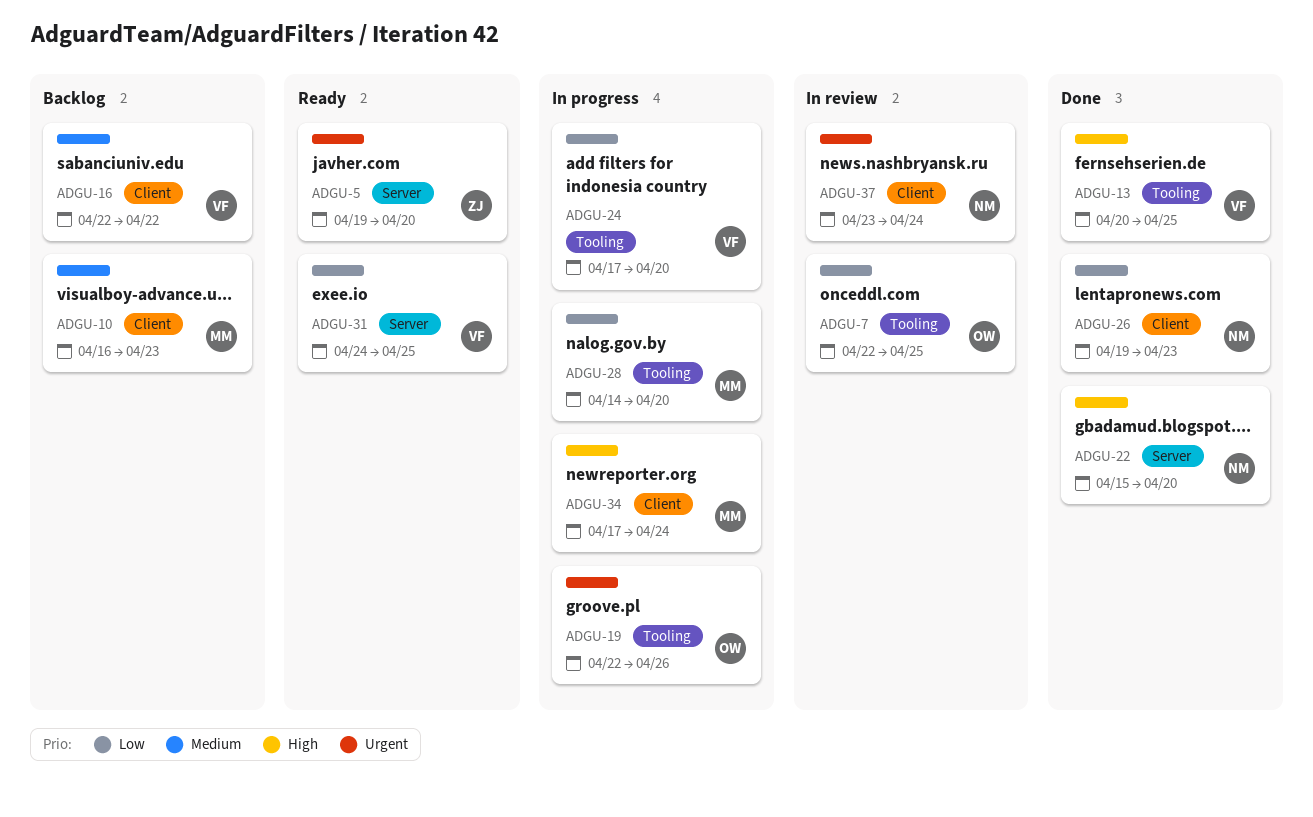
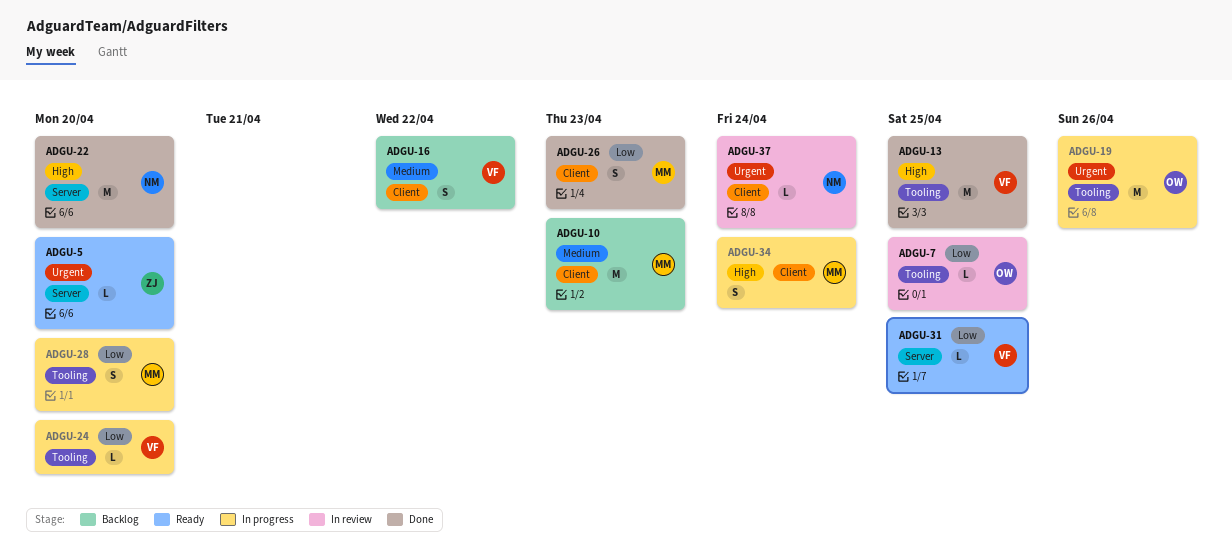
ADGU-26, owner: NM -> MM

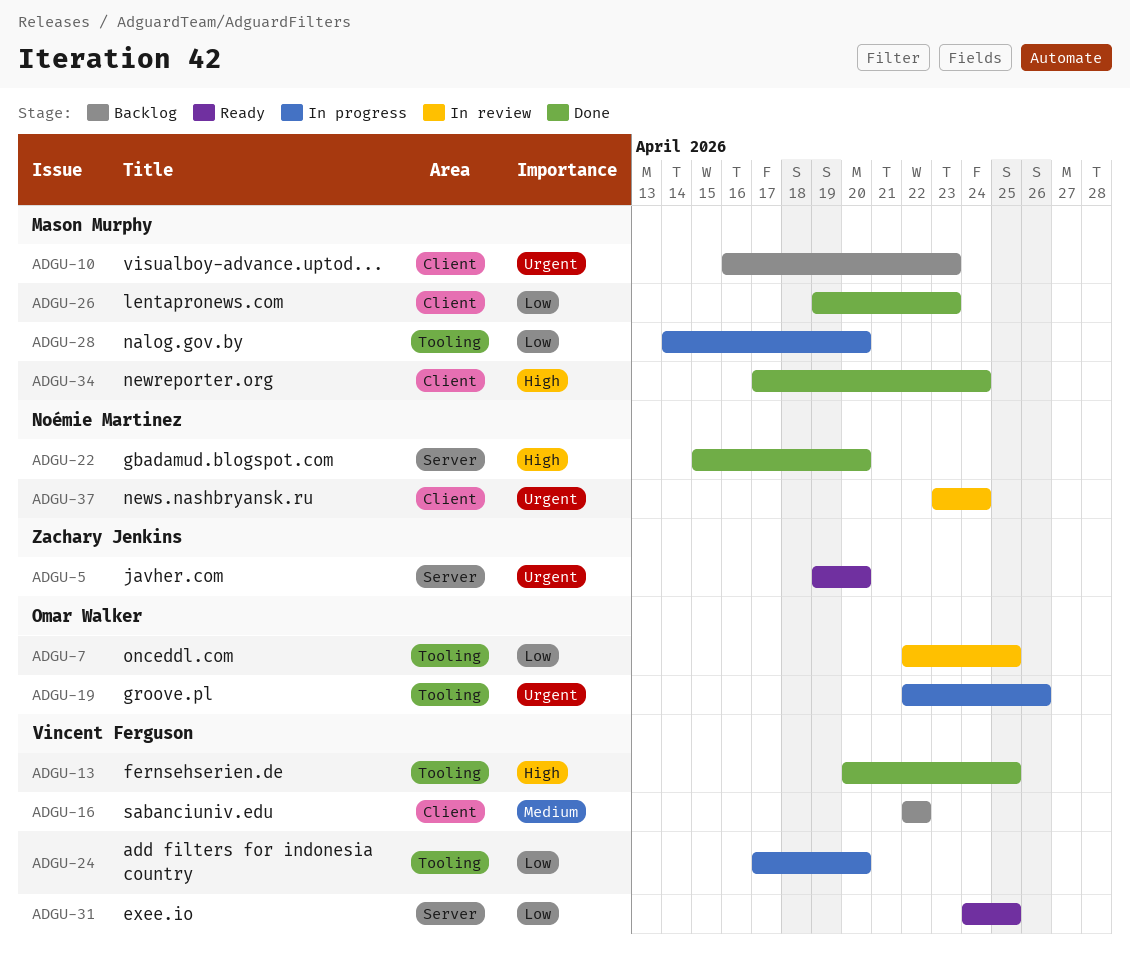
ADGU-10, priority: Medium -> Urgent
ADGU-34, status: In progress -> Done

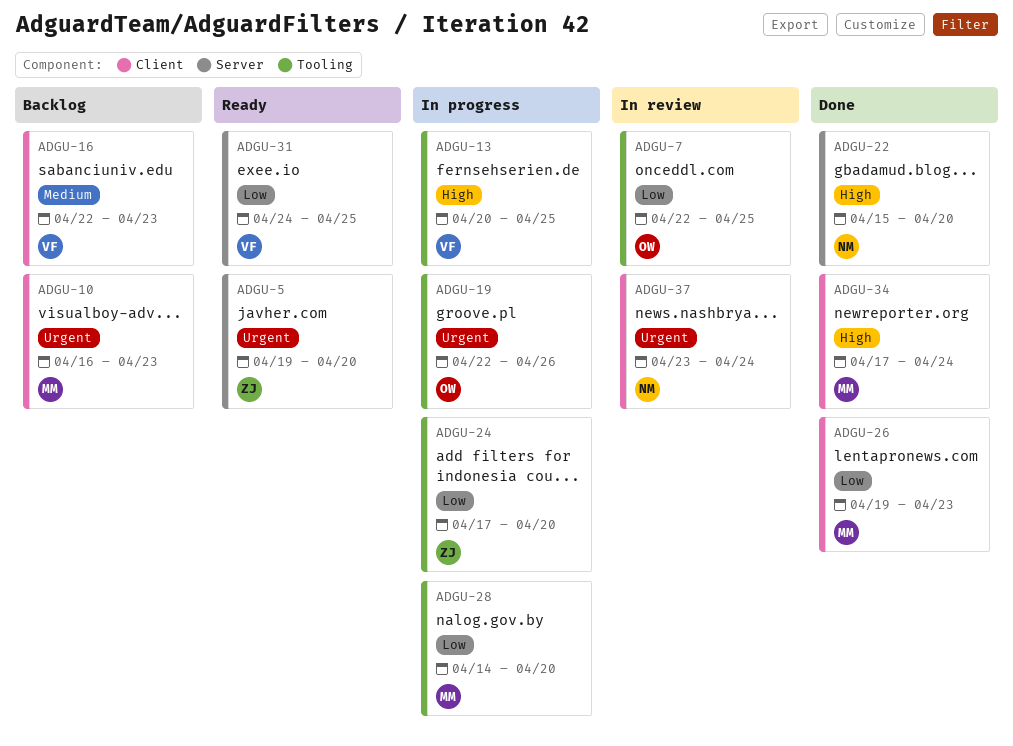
ADGU-13, status: Done -> In progress
ADGU-16, due: Apr 22 -> Apr 23
ADGU-24, owner: Vincent Ferguson -> Zachary Jenkins

